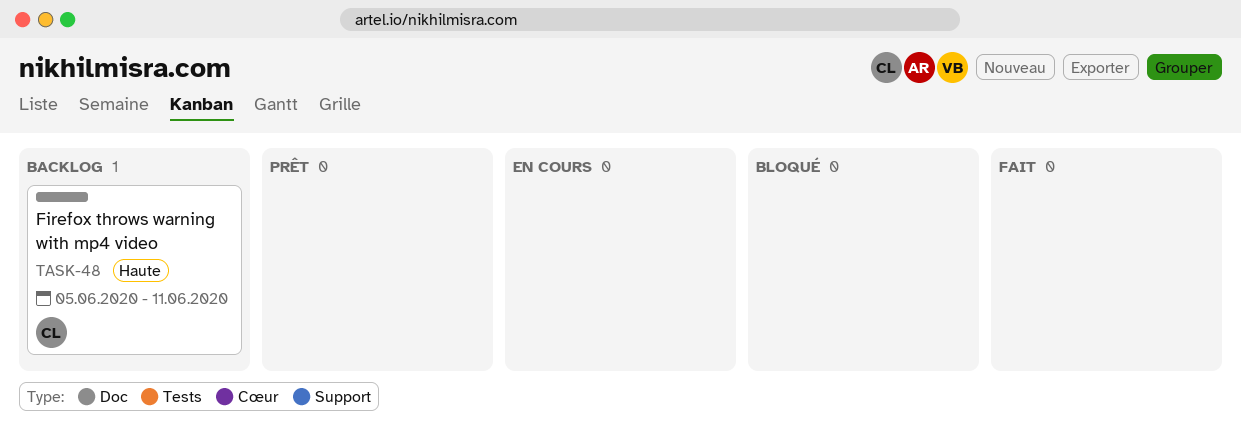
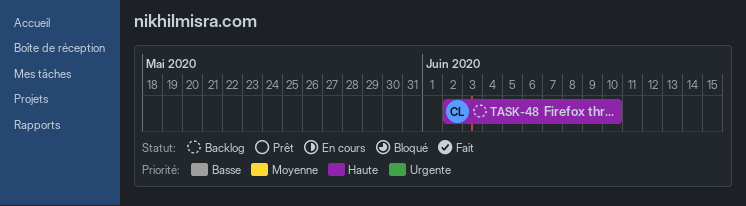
TASK-48, start: Jun 5 -> Jun 2
TASK-48, due: Jun 11 -> Jun 10

